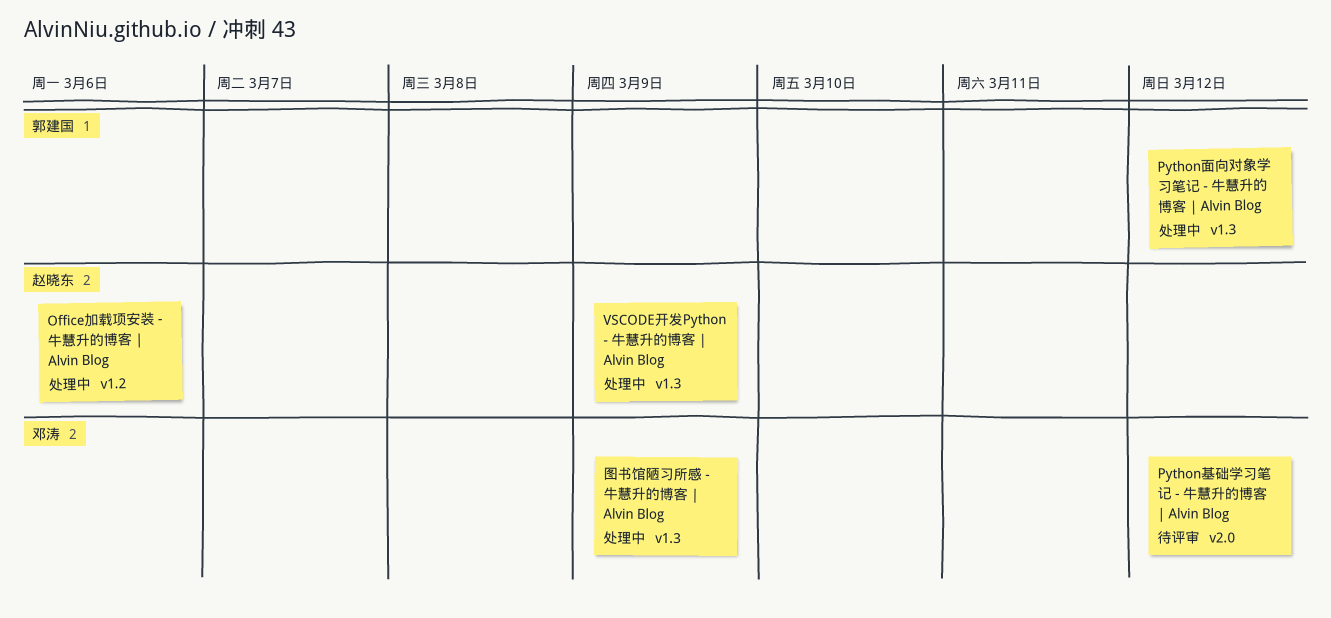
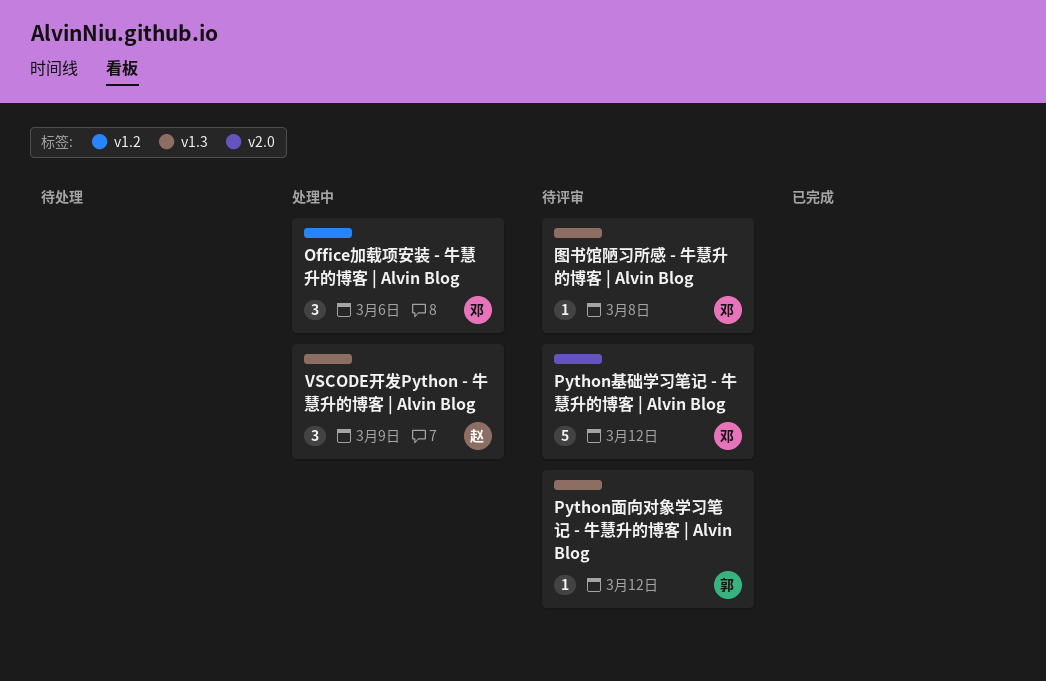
Office加载项安装 - 牛慧升的博客 | Alvin Blog, owner: 赵晓东 -> 邓涛
Python面向对象学习笔记 - 牛慧升的博客 | Alvin Blog, status: 处理中 -> 待评审
图书馆陋习所感 - 牛慧升的博客 | Alvin Blog, status: 处理中 -> 待评审
图书馆陋习所感 - 牛慧升的博客 | Alvin Blog, due: Mar 9 -> Mar 8

